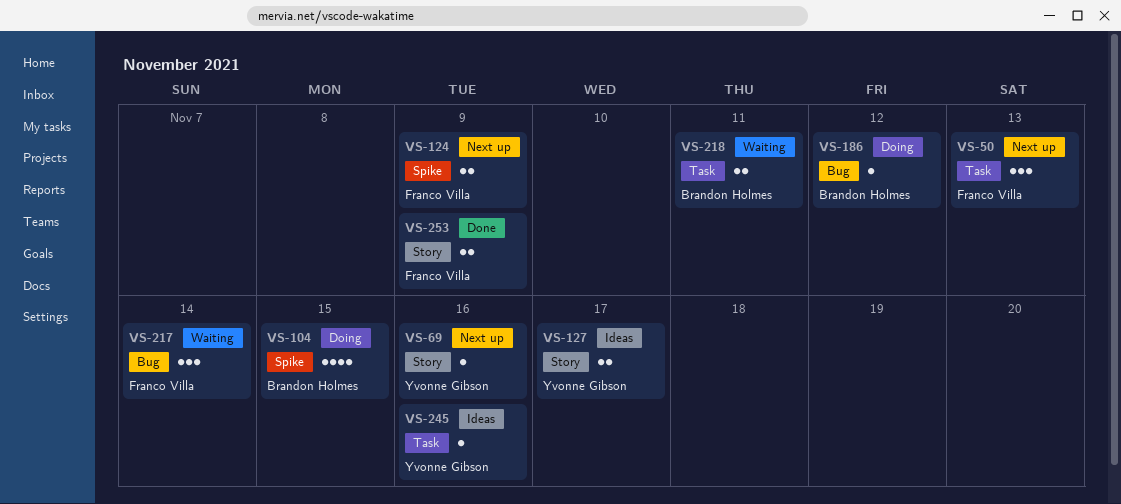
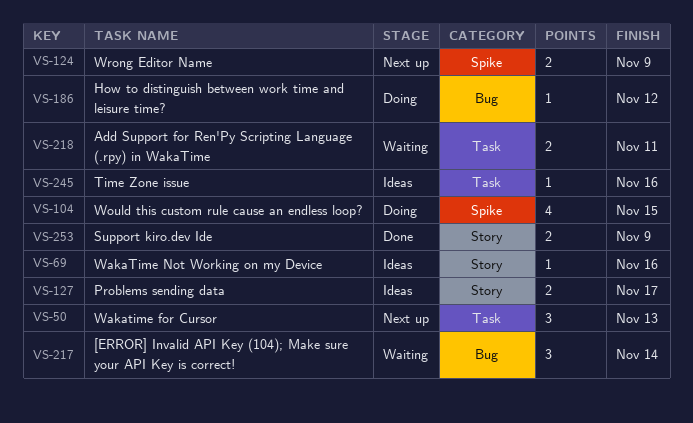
VS-69, status: Next up -> Ideas

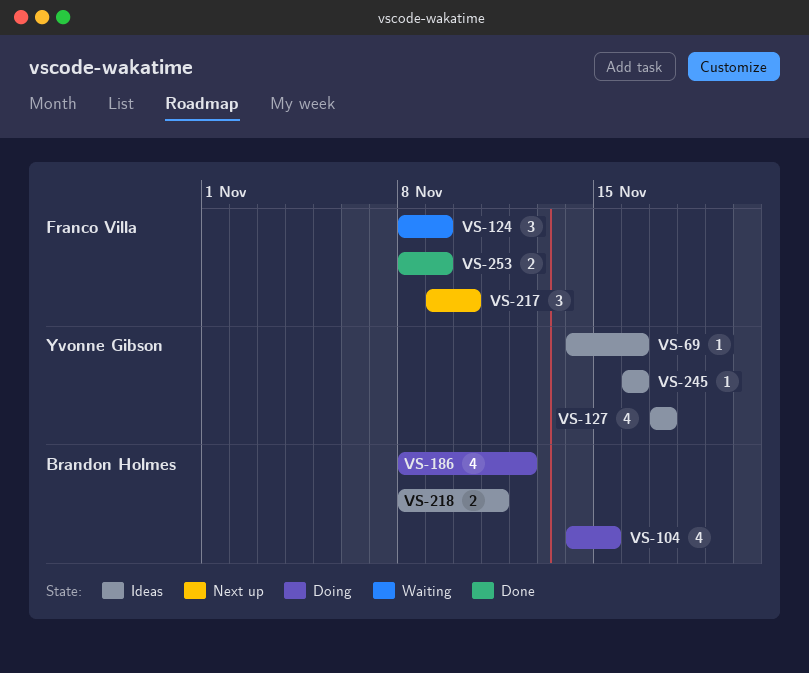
VS-50: present -> none
VS-124, status: Next up -> Waiting
VS-124, estimate: 2 -> 3
VS-127, estimate: 2 -> 4
VS-186, estimate: 1 -> 4
VS-217, status: Waiting -> Next up
VS-217, due: Nov 14 -> Nov 10
VS-218, status: Waiting -> Ideas

